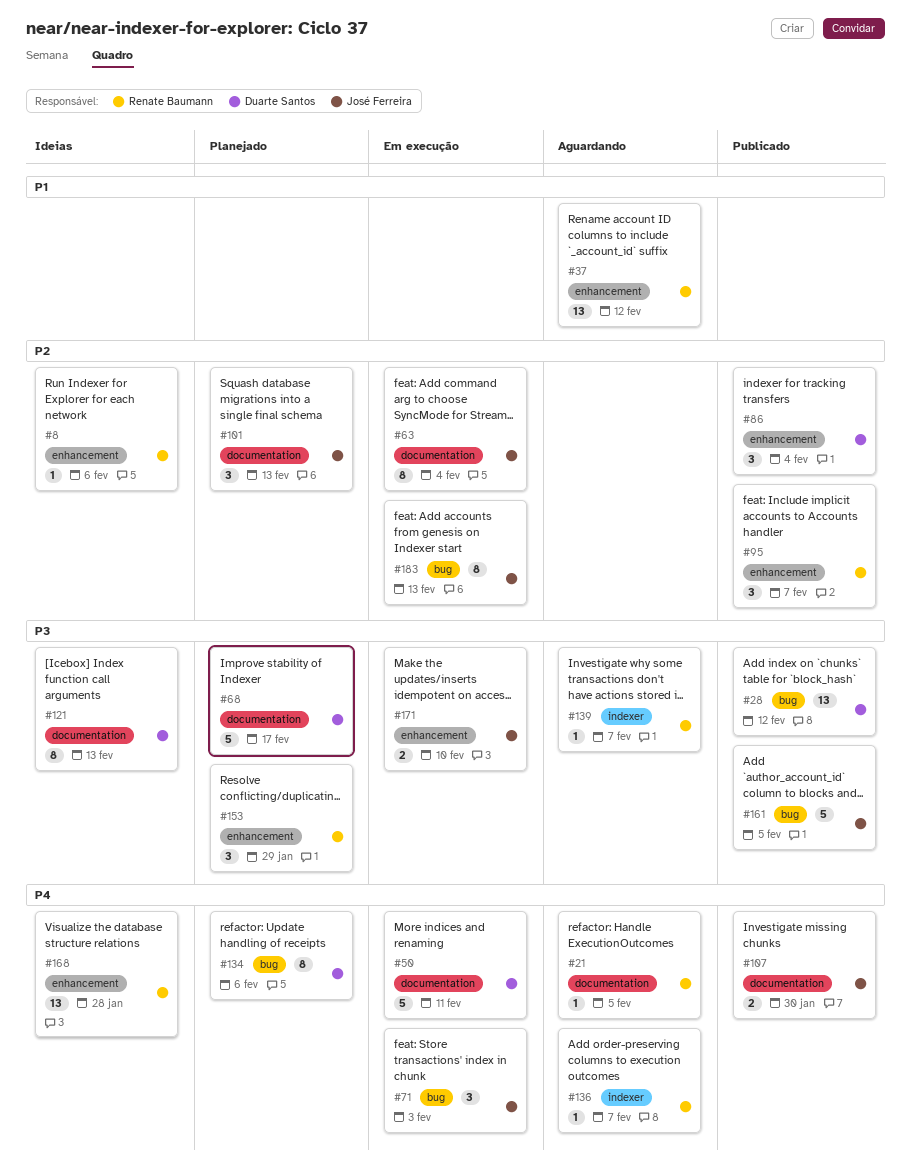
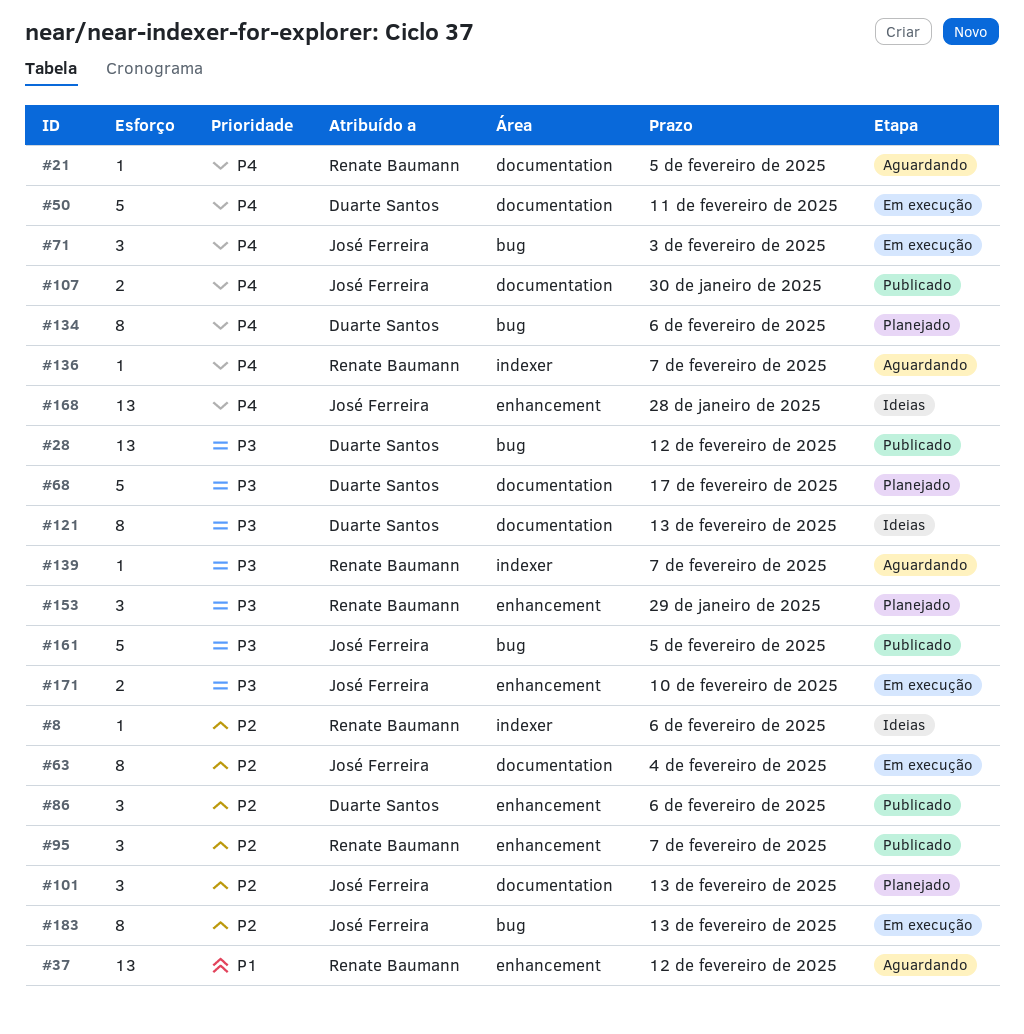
#8, label: enhancement -> indexer
#86, due: Feb 4 -> Feb 6
#168, owner: Renate Baumann -> José Ferreira

